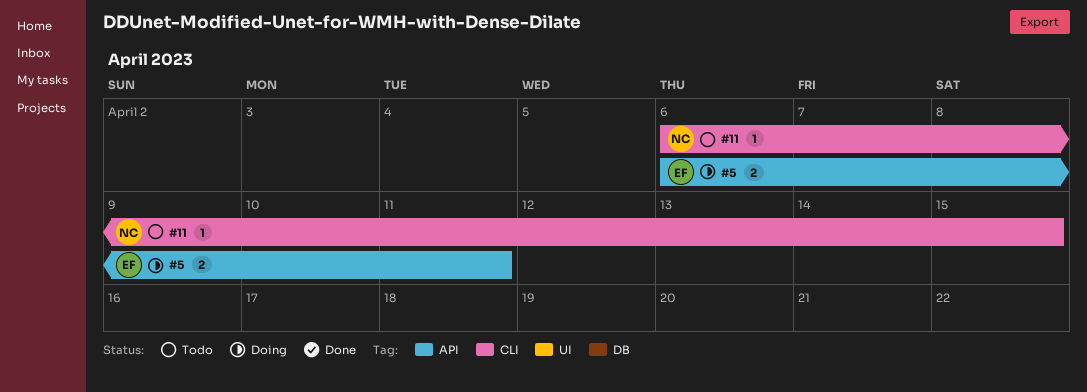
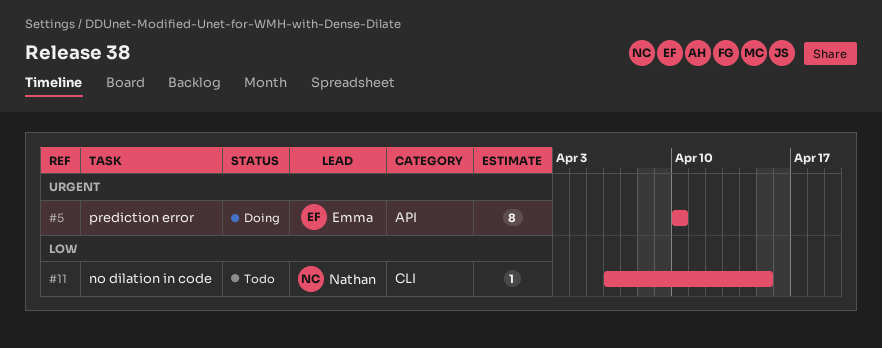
#5, estimate: 2 -> 8
#5, start: Apr 6 -> Apr 10
#5, due: Apr 11 -> Apr 10

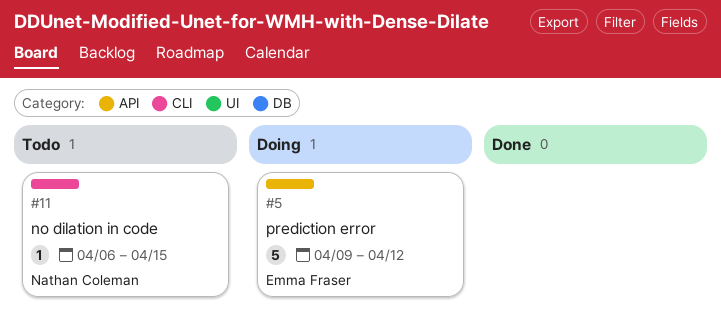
#5, estimate: 8 -> 5
#5, start: Apr 10 -> Apr 9
#5, due: Apr 10 -> Apr 12

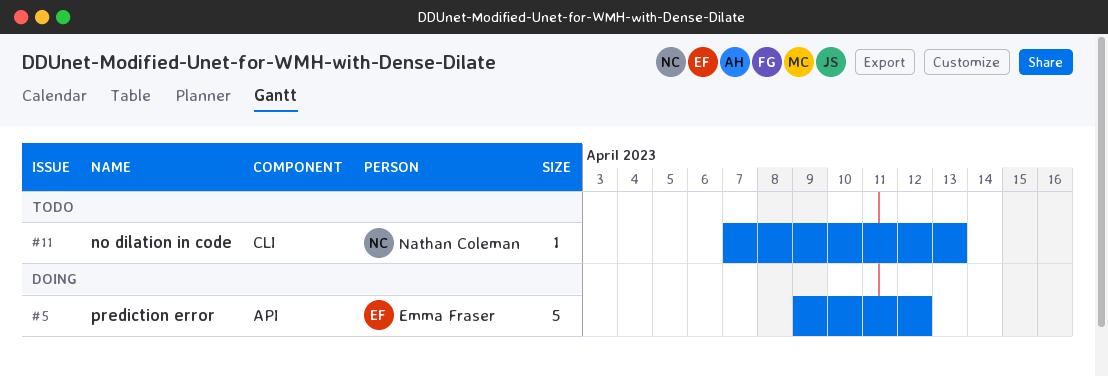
#11, start: Apr 6 -> Apr 7
#11, due: Apr 15 -> Apr 13

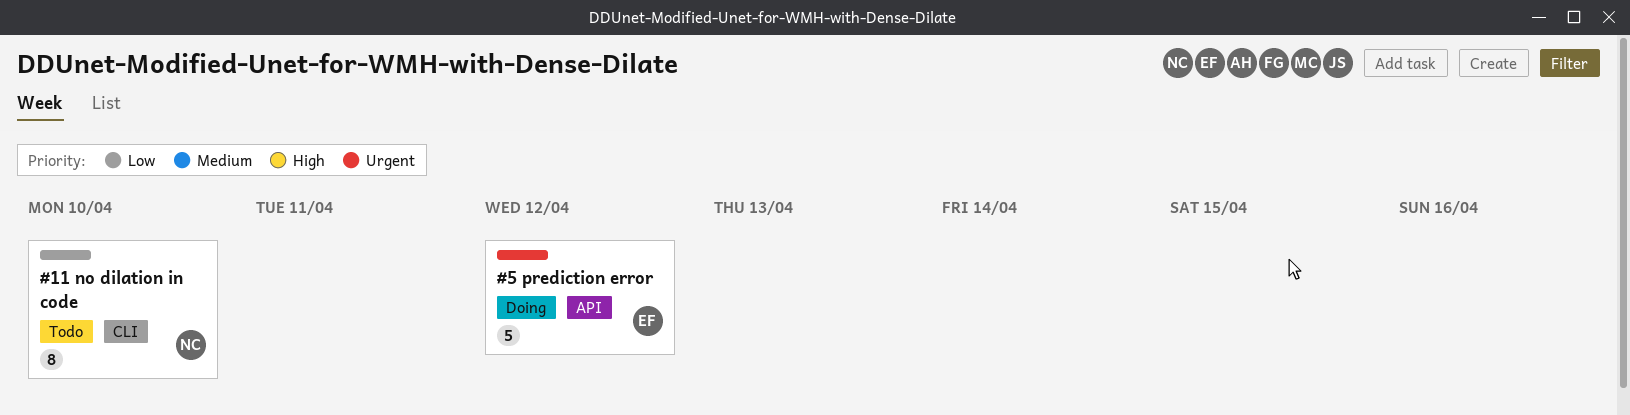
#11, estimate: 1 -> 8
#11, due: Apr 13 -> Apr 10

